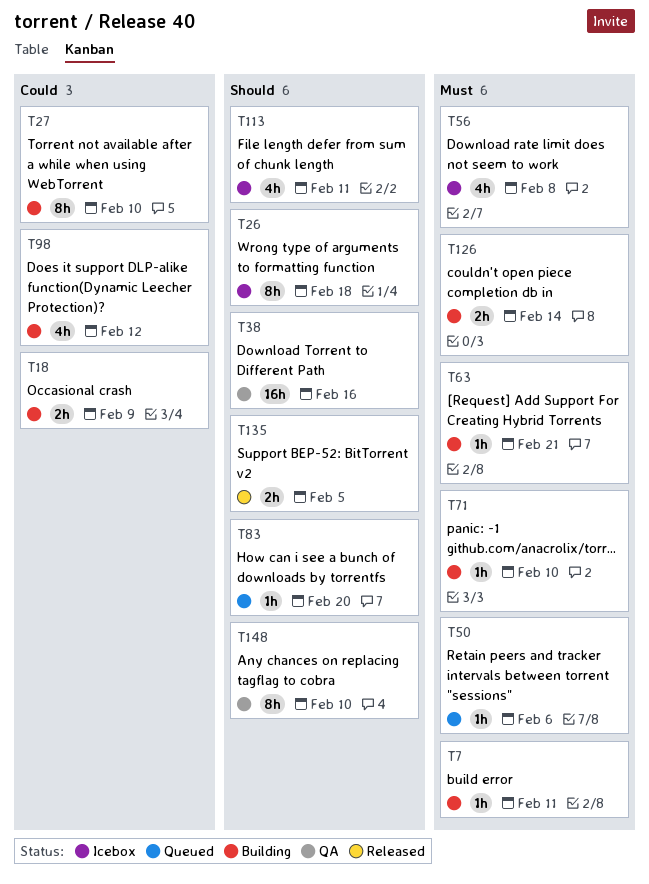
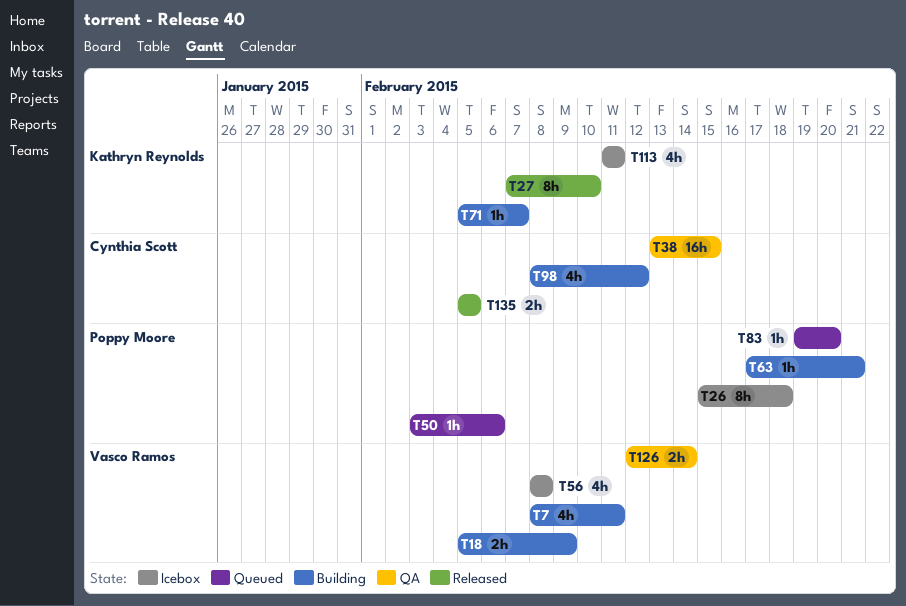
T7, estimate: 1h -> 4h
T27, status: Building -> Released
T38, due: Feb 16 -> Feb 15
T71, due: Feb 10 -> Feb 7
T126, status: Building -> QA
T148: present -> none

